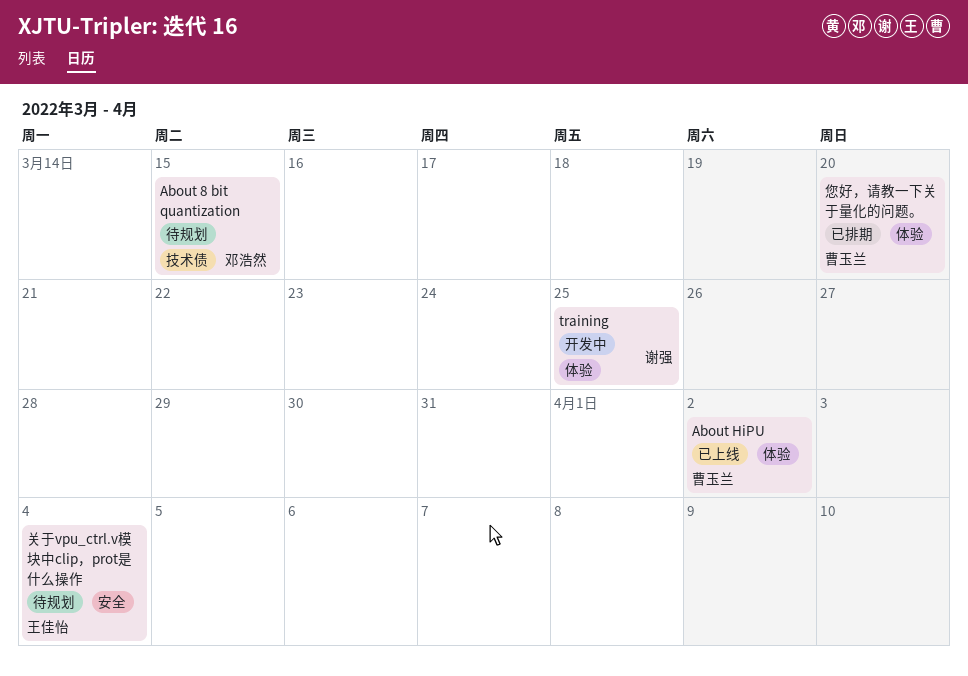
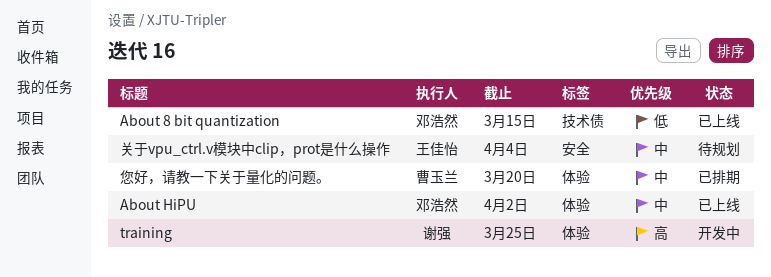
About 8 bit quantization, status: 待规划 -> 已上线
About HiPU, owner: 曹玉兰 -> 邓浩然

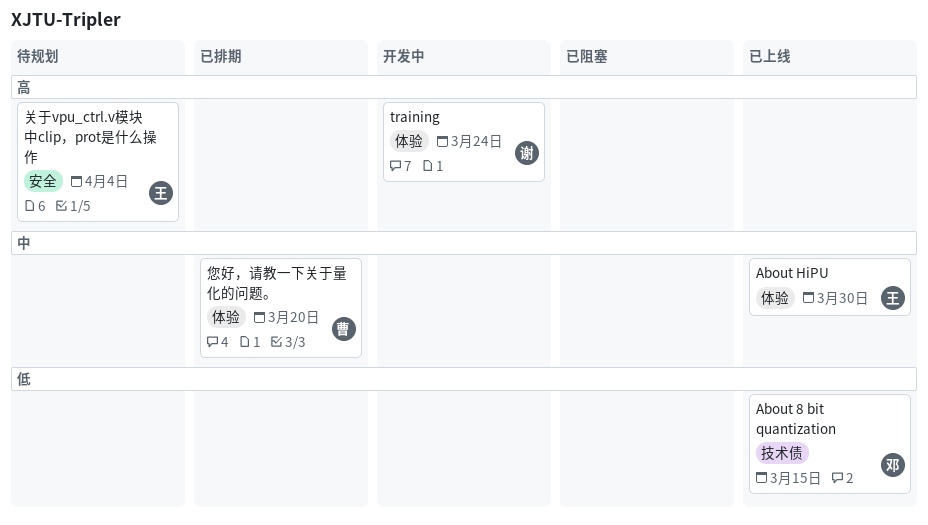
About HiPU, owner: 邓浩然 -> 王佳怡
About HiPU, due: Apr 2 -> Mar 30
training, due: Mar 25 -> Mar 24
关于vpu_ctrl.v模块中clip，prot是什么操作, priority: 中 -> 高

